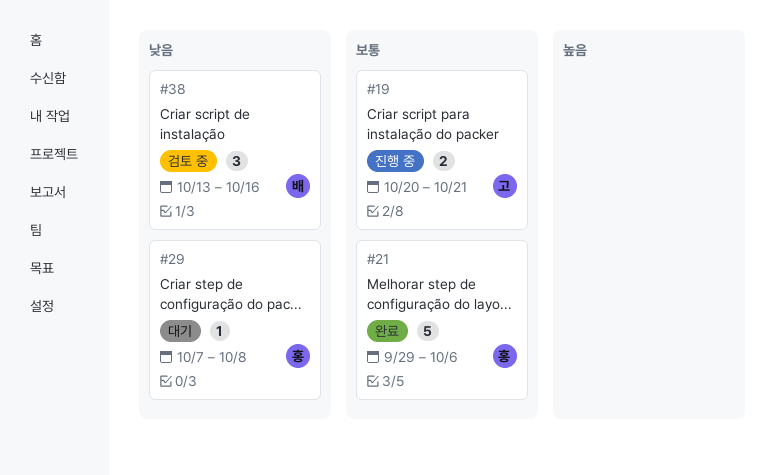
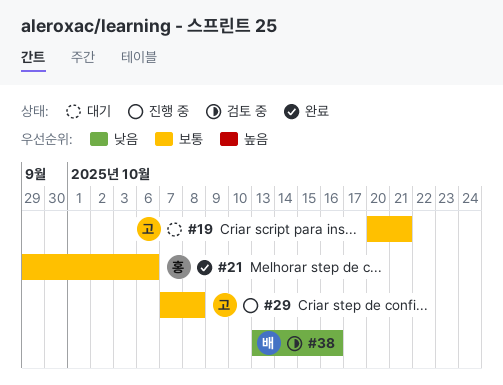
#19, status: 진행 중 -> 대기
#29, status: 대기 -> 진행 중
#29, owner: 홍 -> 고
#29, priority: 낮음 -> 보통

